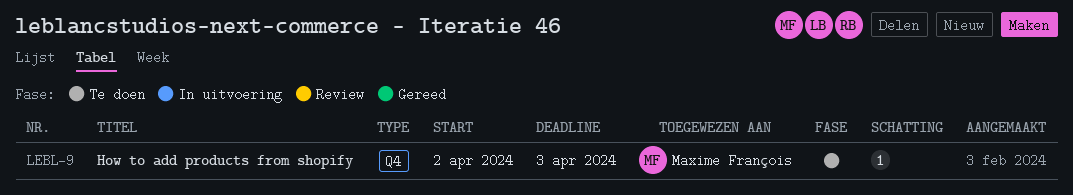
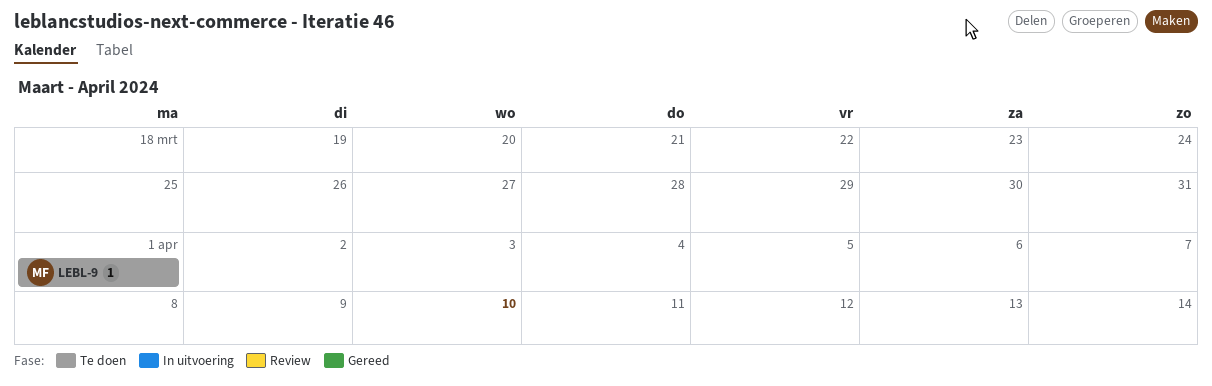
LEBL-9, start: Apr 2 -> Apr 1
LEBL-9, due: Apr 3 -> Apr 1

